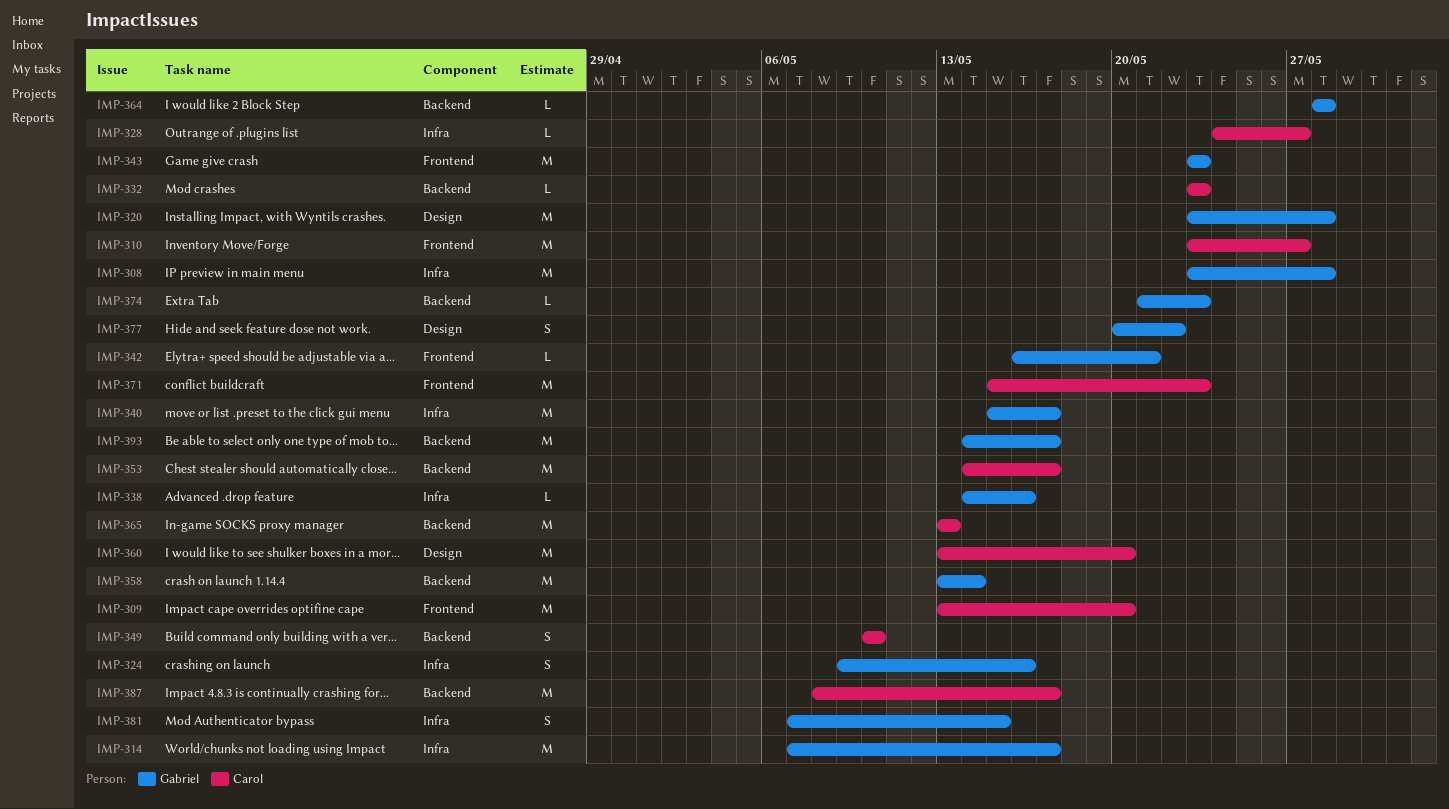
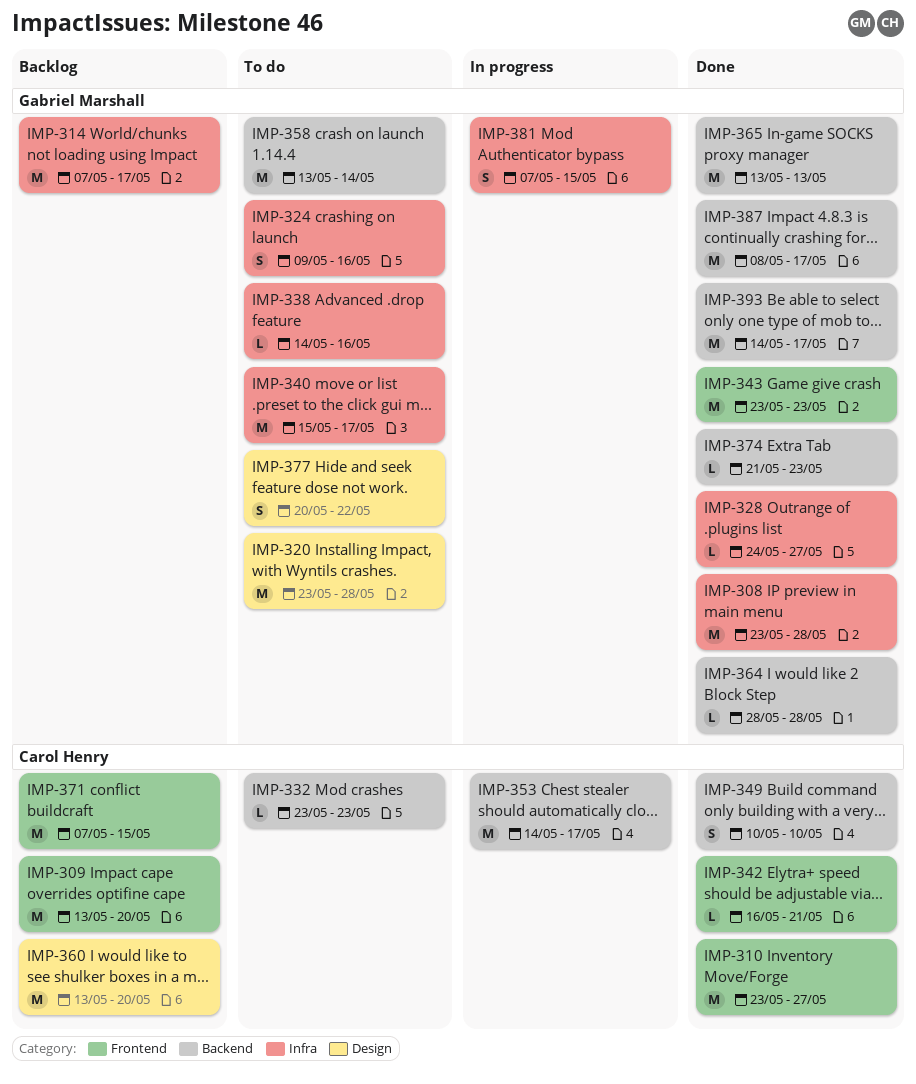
IMP-328, owner: Carol Henry -> Gabriel Marshall
IMP-342, owner: Gabriel Marshall -> Carol Henry
IMP-365, owner: Carol Henry -> Gabriel Marshall
IMP-371, start: May 15 -> May 7
IMP-371, due: May 23 -> May 15
IMP-387, owner: Carol Henry -> Gabriel Marshall

